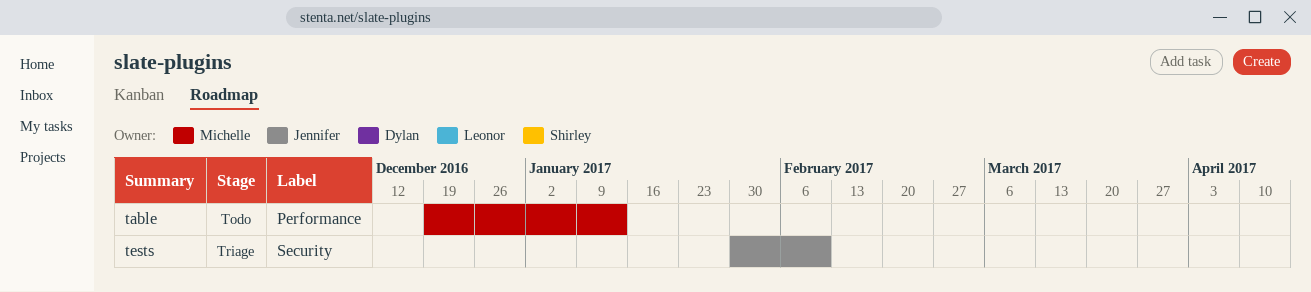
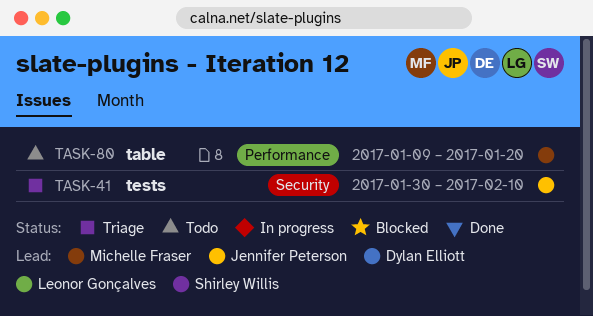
table, start: Dec 19 -> Jan 9
table, due: Jan 13 -> Jan 20

